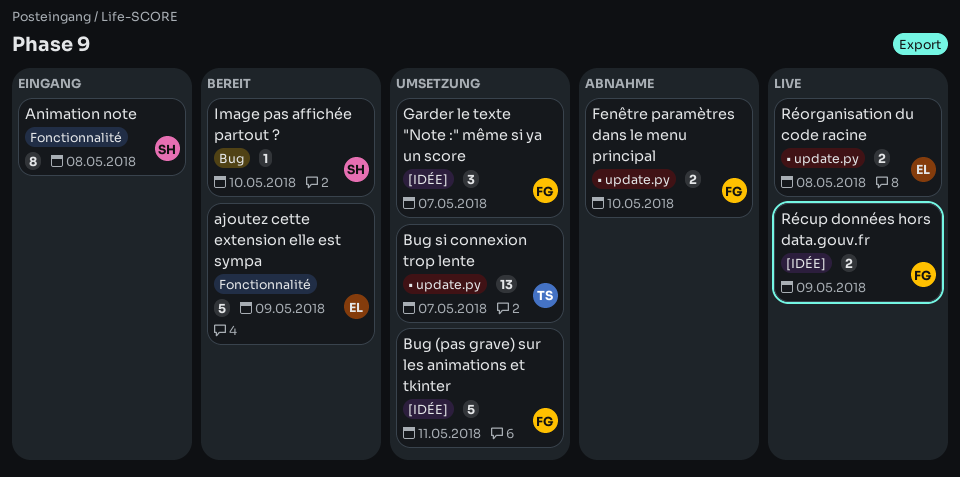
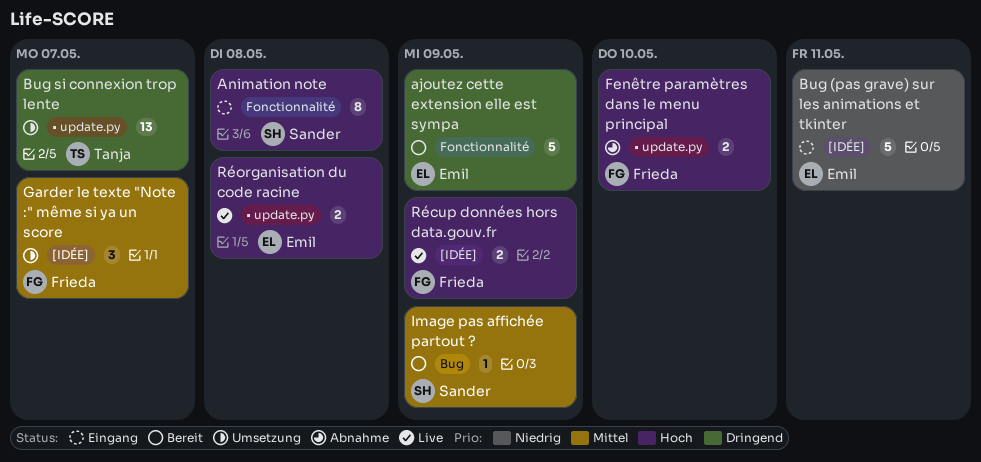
Bug (pas grave) sur les animations et tkinter, status: Umsetzung -> Eingang
Bug (pas grave) sur les animations et tkinter, owner: Frieda -> Emil
Image pas affichée partout ?, due: May 10 -> May 9

